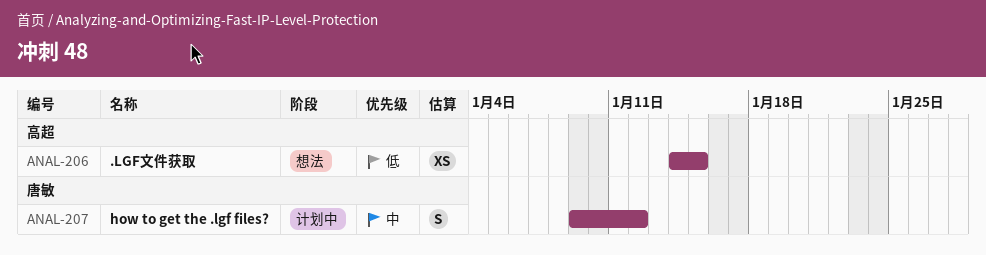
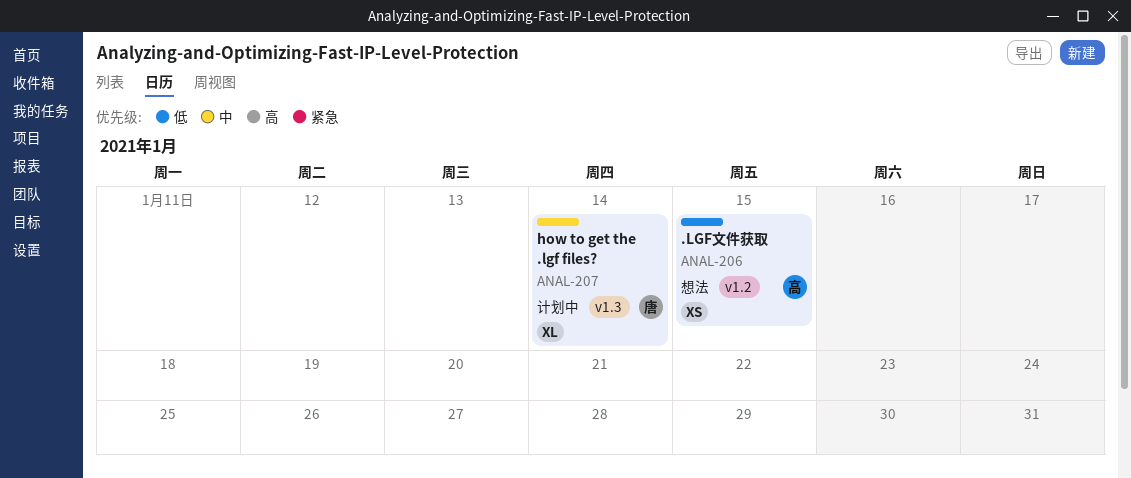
ANAL-207, estimate: S -> XL
ANAL-207, due: Jan 12 -> Jan 14

